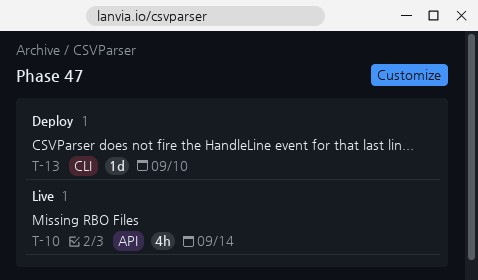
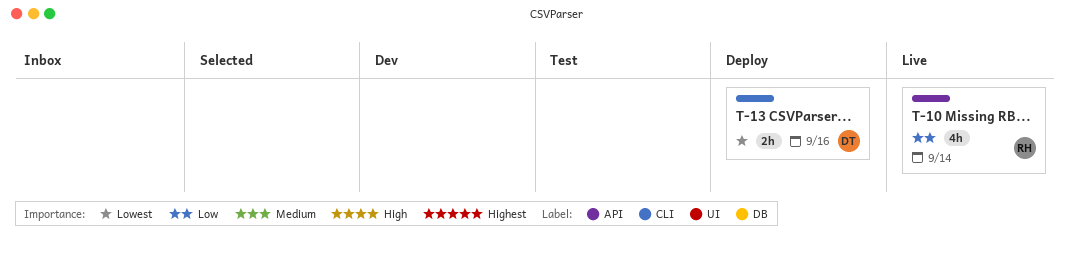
T-13, estimate: 1d -> 2h
T-13, due: Sep 10 -> Sep 16

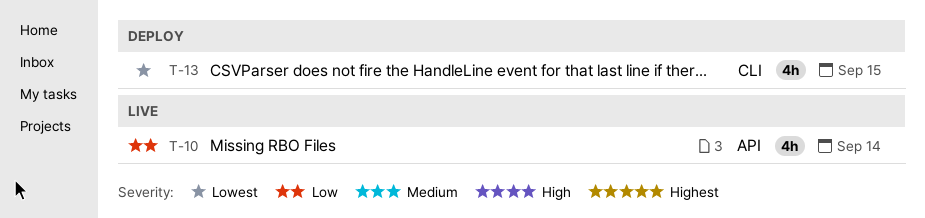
T-13, estimate: 2h -> 4h
T-13, due: Sep 16 -> Sep 15

